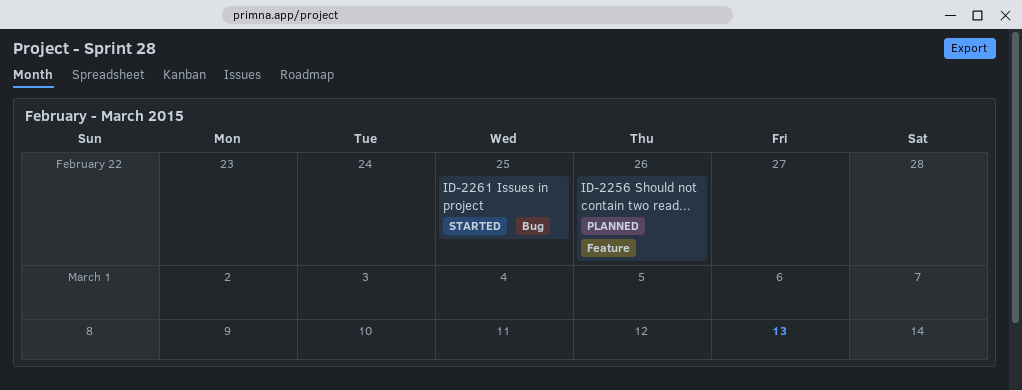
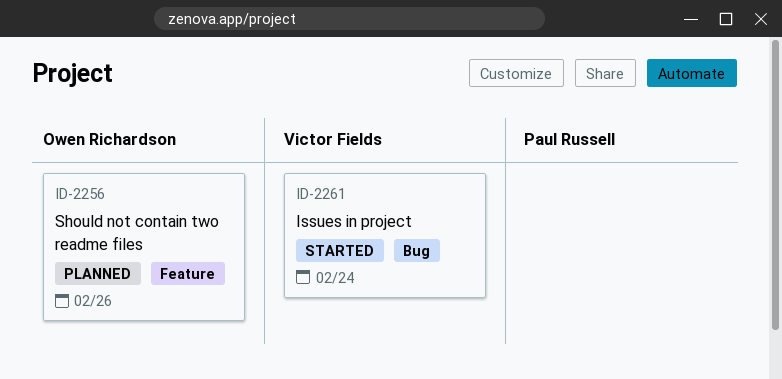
ID-2261, due: Feb 25 -> Feb 24

